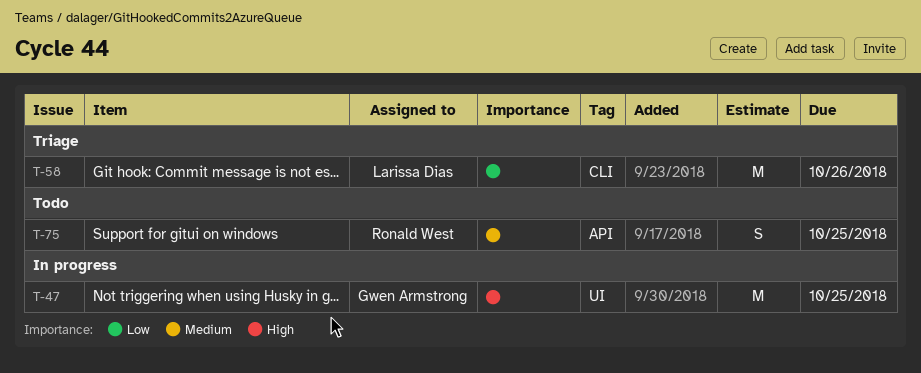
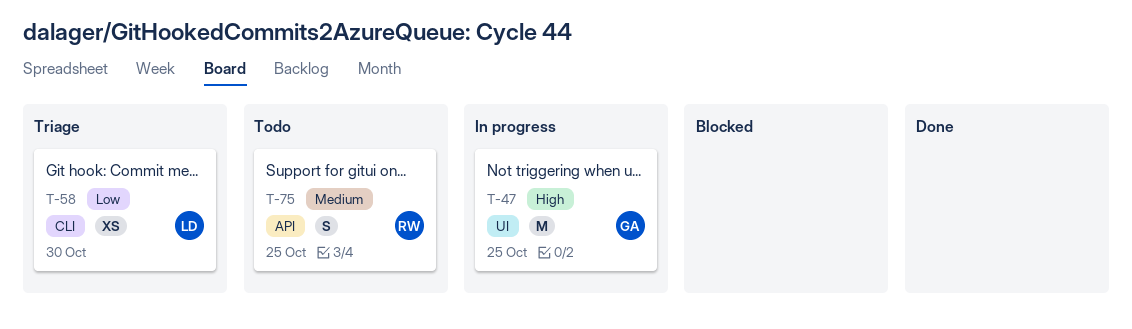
T-58, estimate: M -> XS
T-58, due: Oct 26 -> Oct 30

